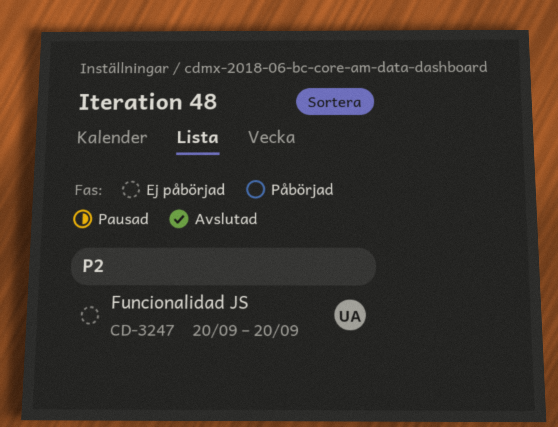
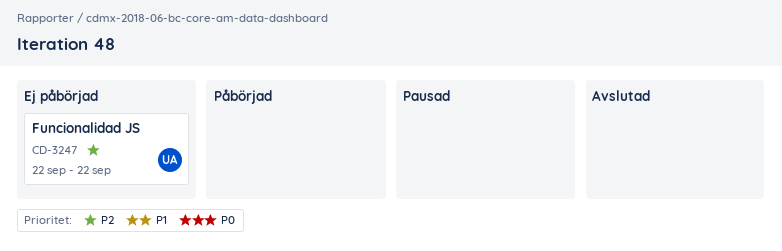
CD-3247, start: Sep 20 -> Sep 22
CD-3247, due: Sep 20 -> Sep 22

